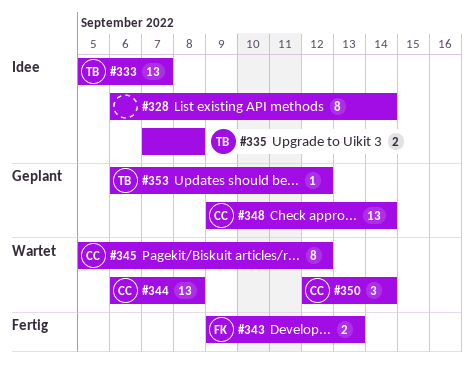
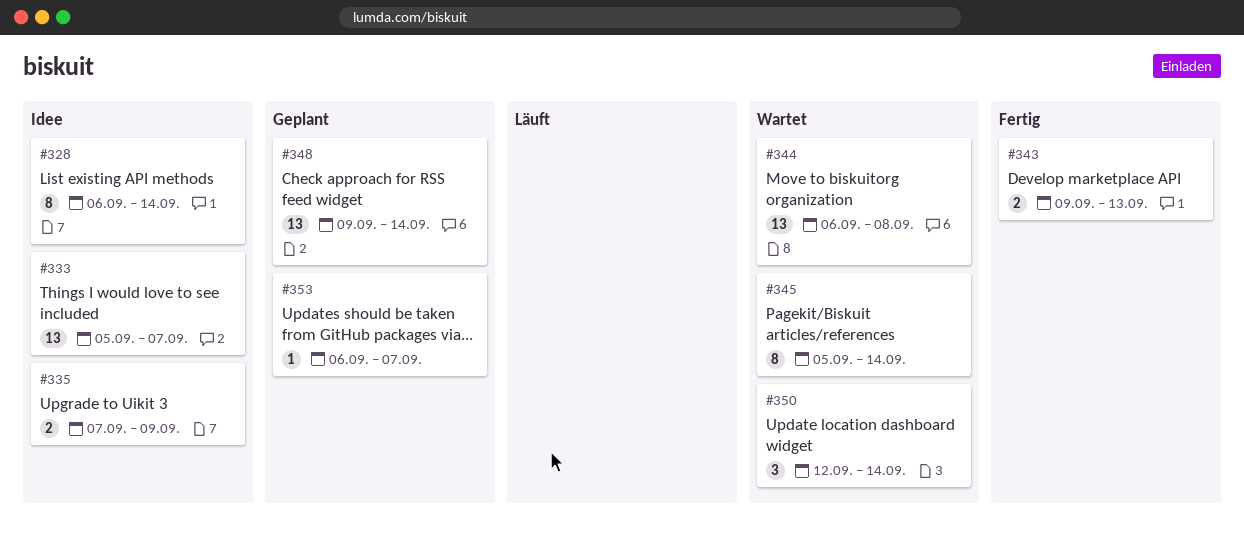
#335, due: Sep 8 -> Sep 9
#345, due: Sep 12 -> Sep 14
#353, due: Sep 12 -> Sep 7

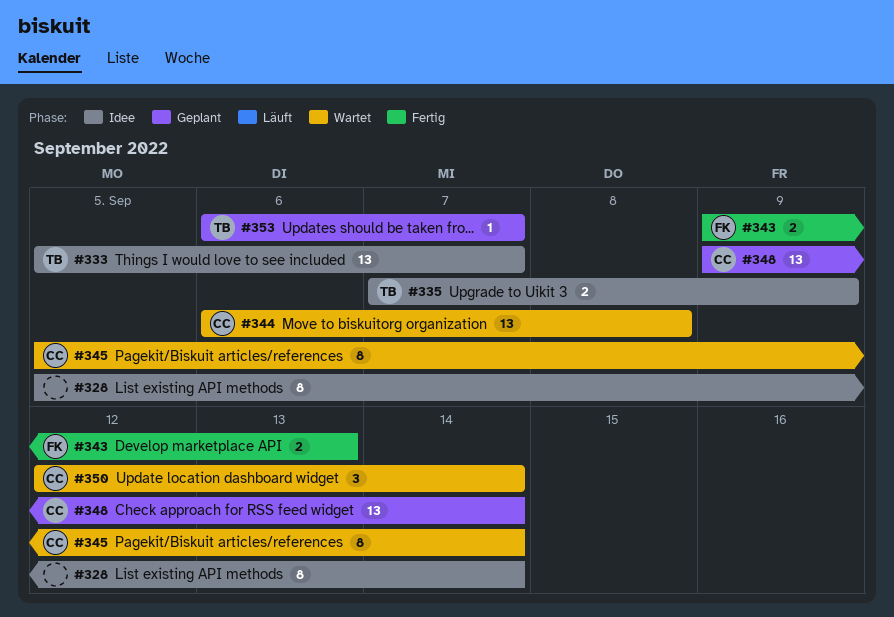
#328, start: Sep 6 -> Sep 5

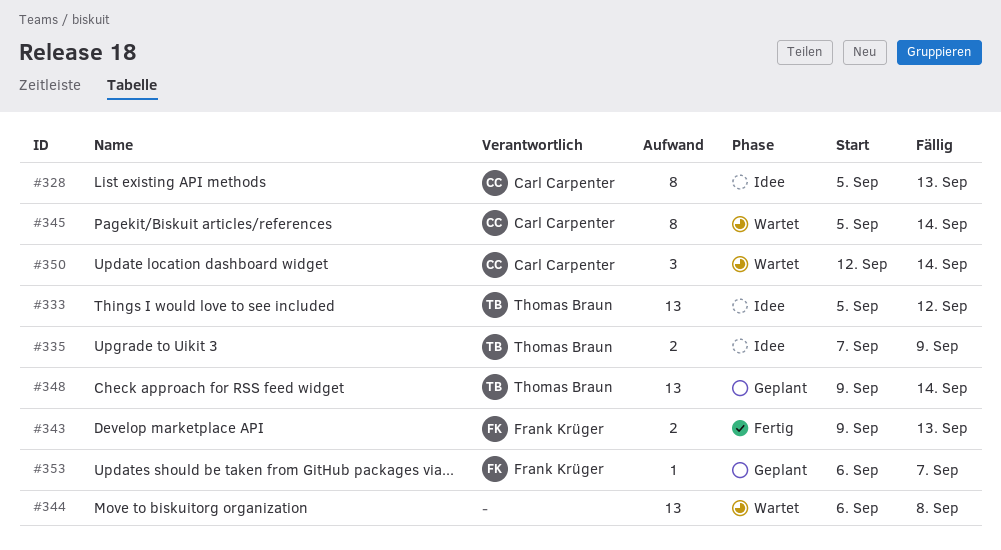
#328, owner: none -> Carl Carpenter
#328, due: Sep 14 -> Sep 13
#333, due: Sep 7 -> Sep 12
#344, owner: Carl Carpenter -> none
#348, owner: Carl Carpenter -> Thomas Braun
#353, owner: Thomas Braun -> Frank Krüger

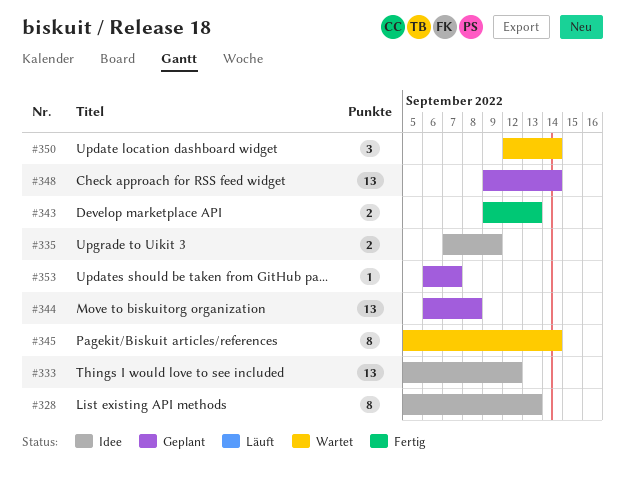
#344, status: Wartet -> Geplant

